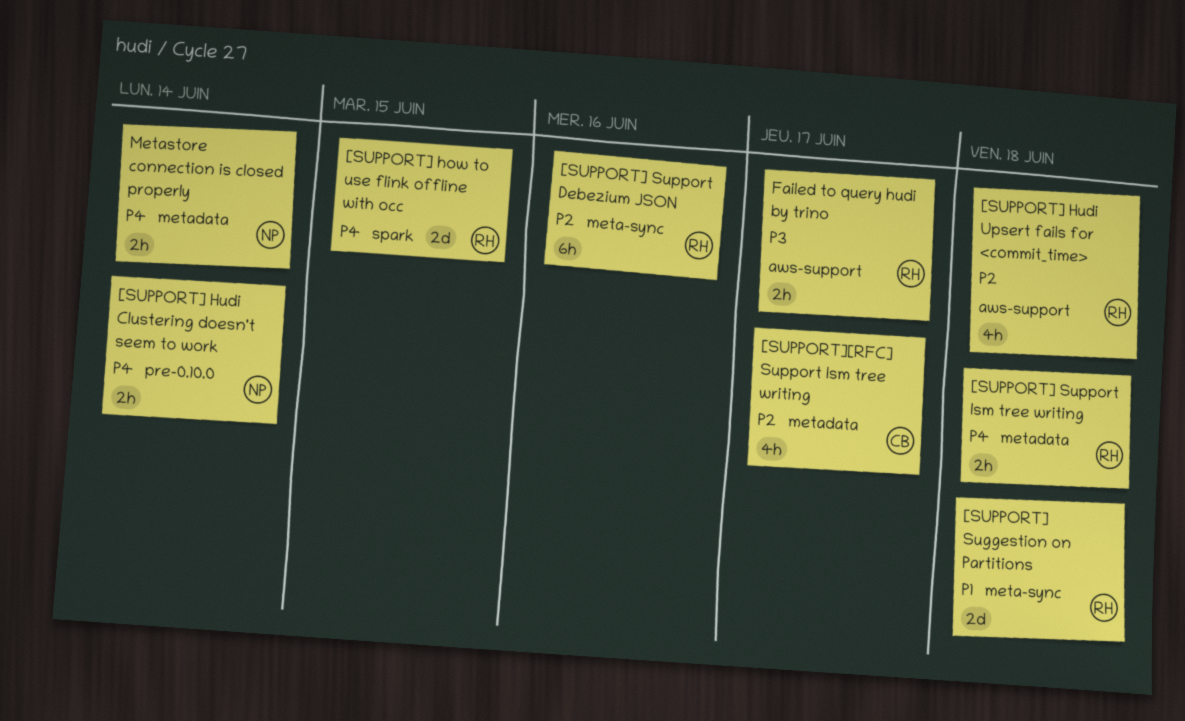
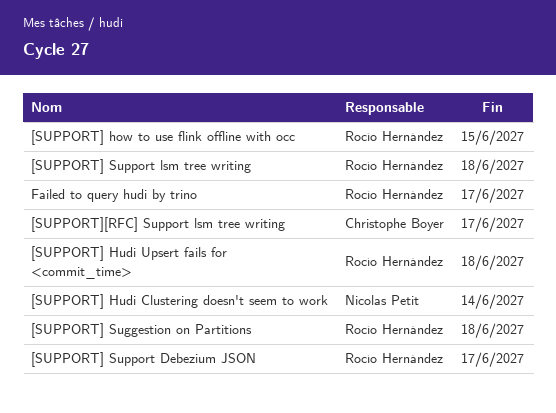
[SUPPORT] Support Debezium JSON, due: Jun 16 -> Jun 17
Metastore connection is closed properly: present -> none

